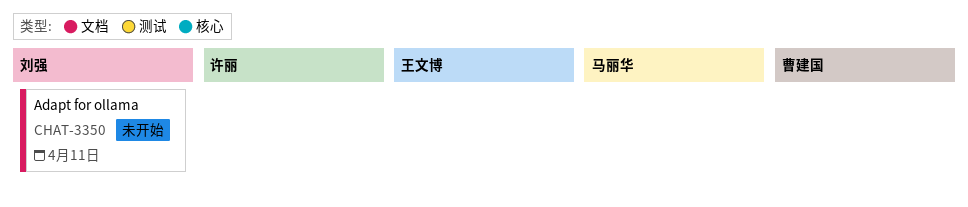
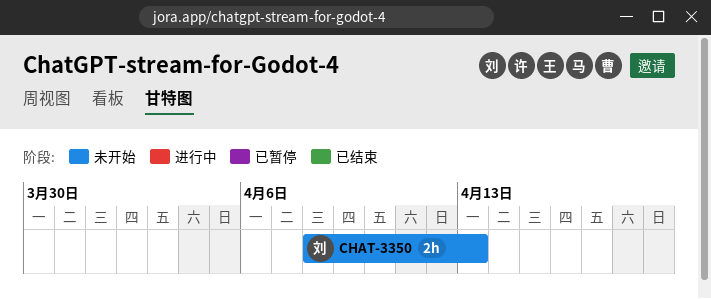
CHAT-3350, due: Apr 11 -> Apr 13

